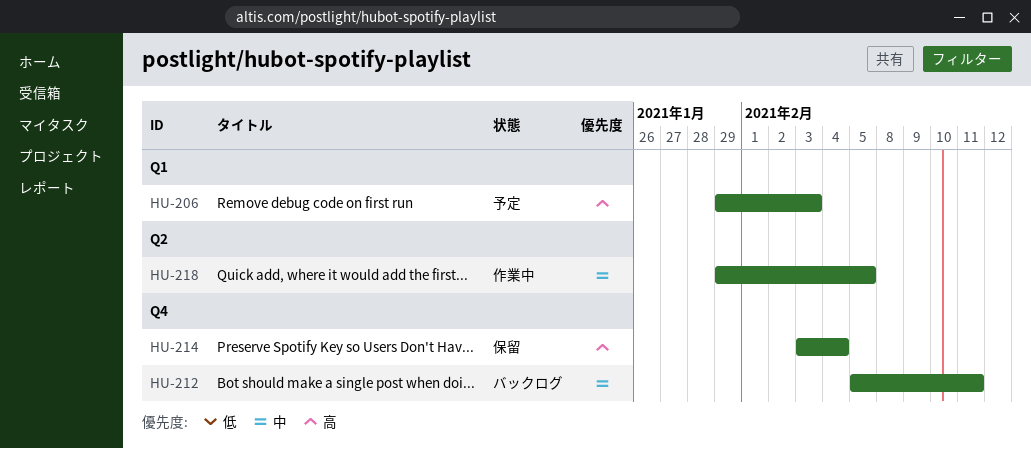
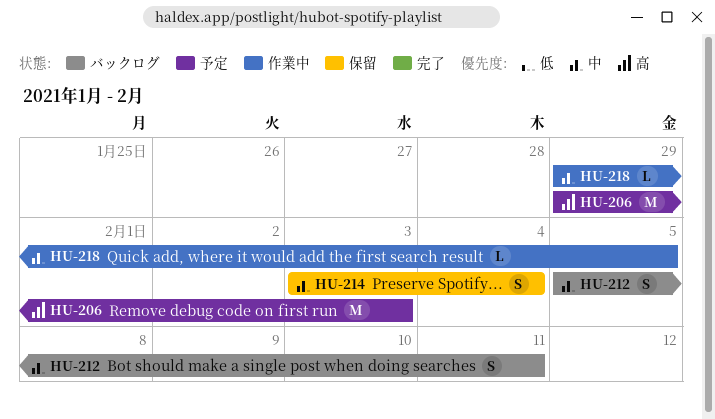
HU-214, priority: 高 -> 中

